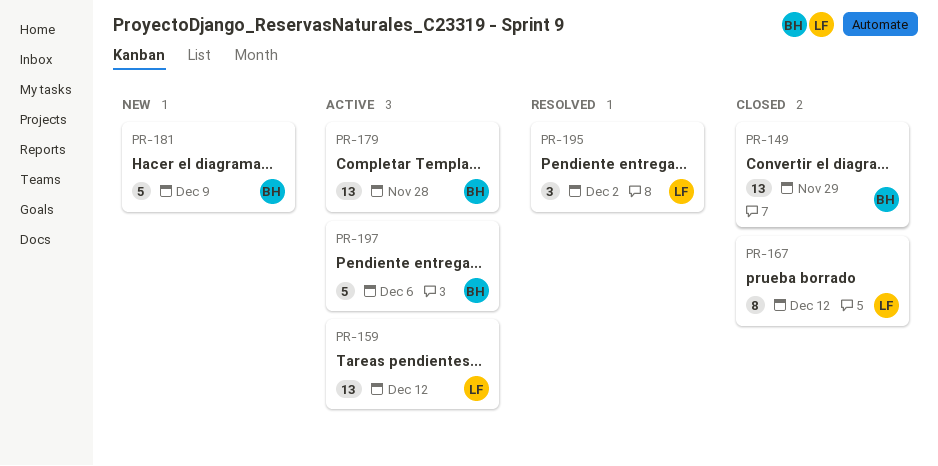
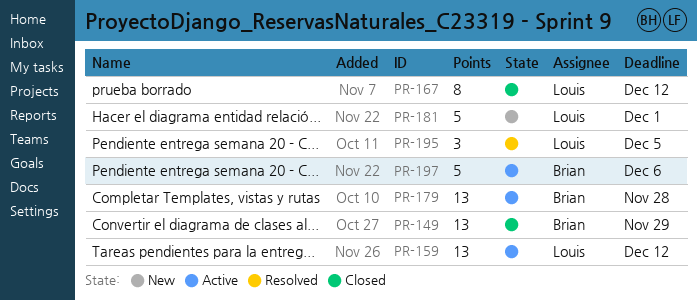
PR-181, owner: Brian -> Louis
PR-181, due: Dec 9 -> Dec 1
PR-195, due: Dec 2 -> Dec 5

